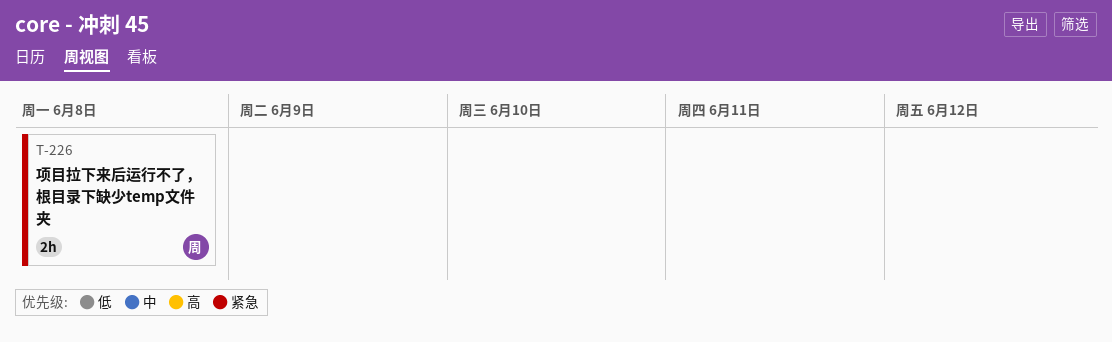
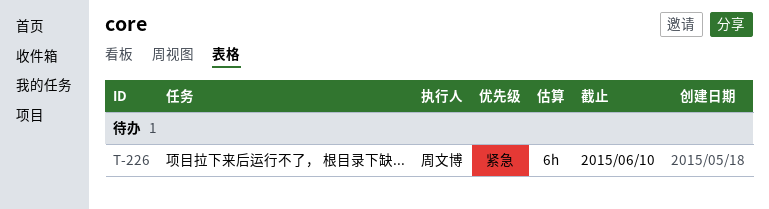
T-226, estimate: 2h -> 6h
T-226, due: Jun 8 -> Jun 10

